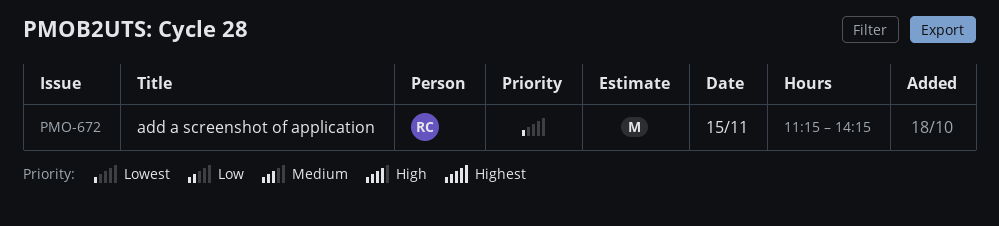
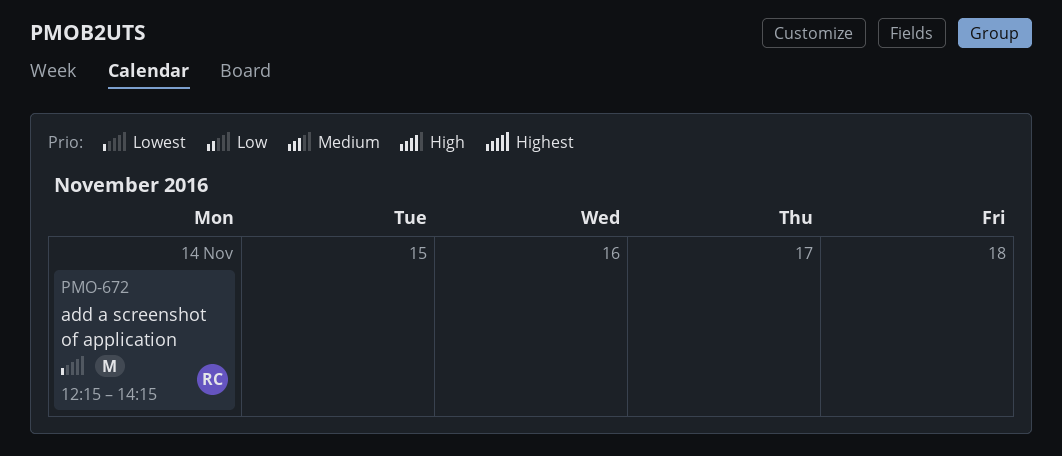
PMO-672, day: Nov 15 -> Nov 14
PMO-672, begins: 11:15 -> 12:15

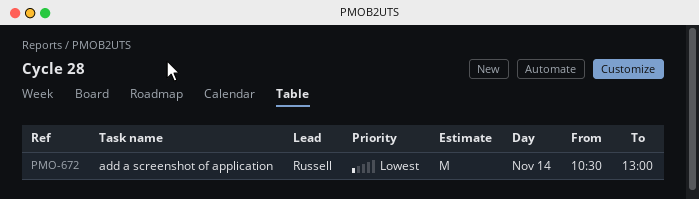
PMO-672, begins: 12:15 -> 10:30
PMO-672, ends: 14:15 -> 13:00

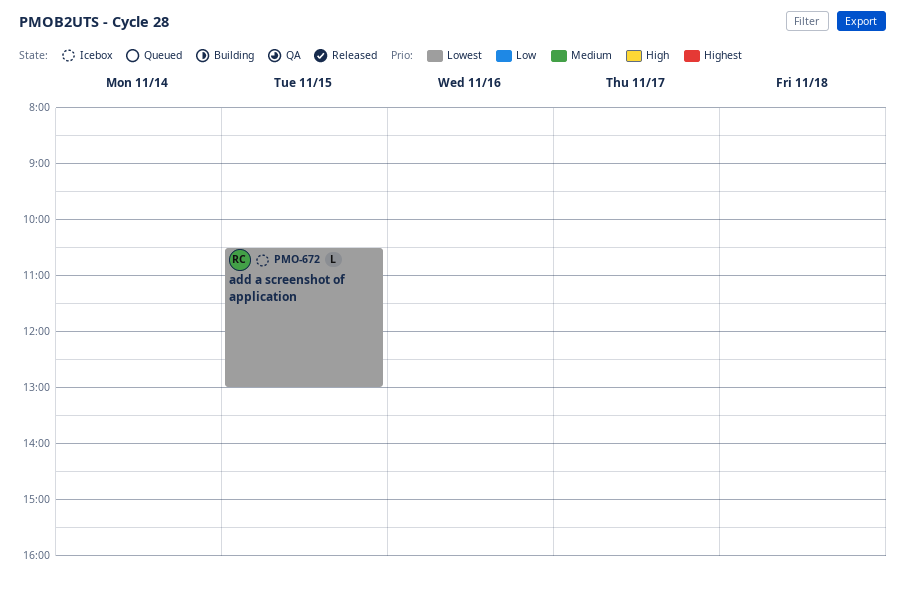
PMO-672, estimate: M -> L
PMO-672, day: Nov 14 -> Nov 15

